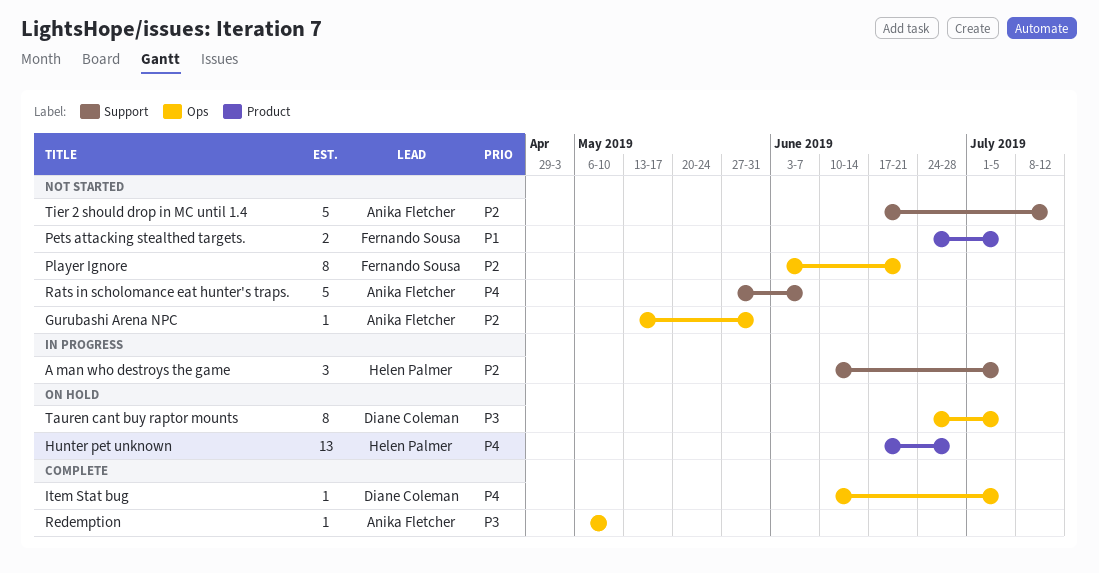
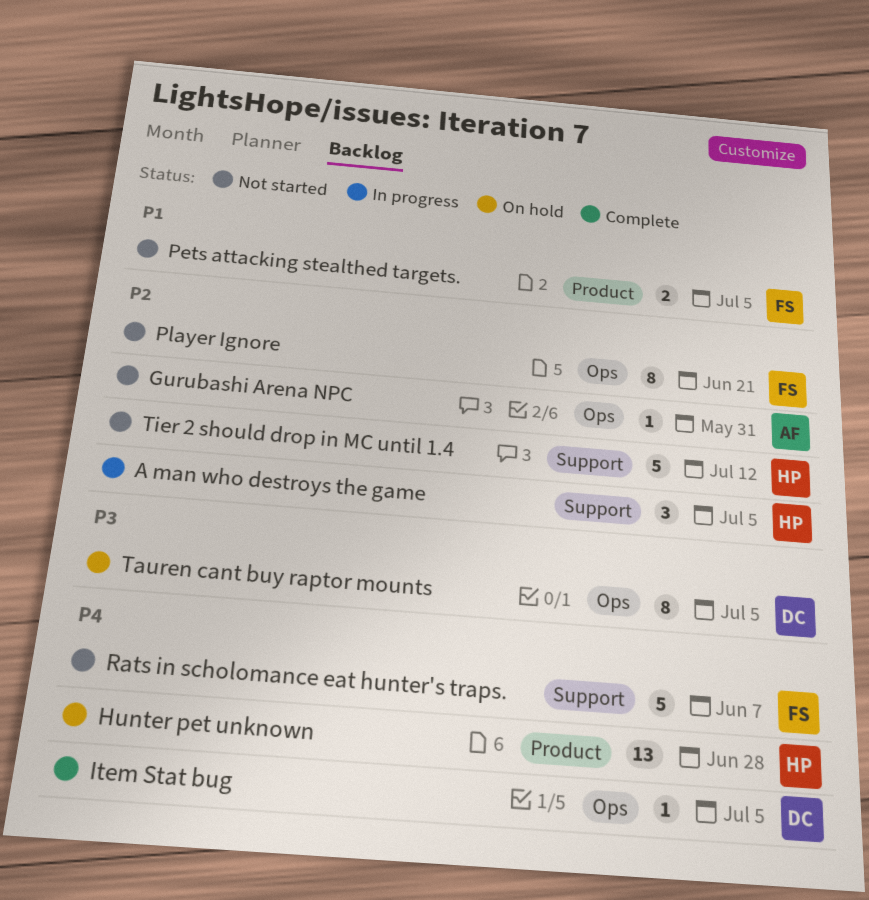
Rats in scholomance eat hunter's traps., owner: Anika Fletcher -> Fernando Sousa
Redemption: present -> none
Tier 2 should drop in MC until 1.4, owner: Anika Fletcher -> Helen Palmer

